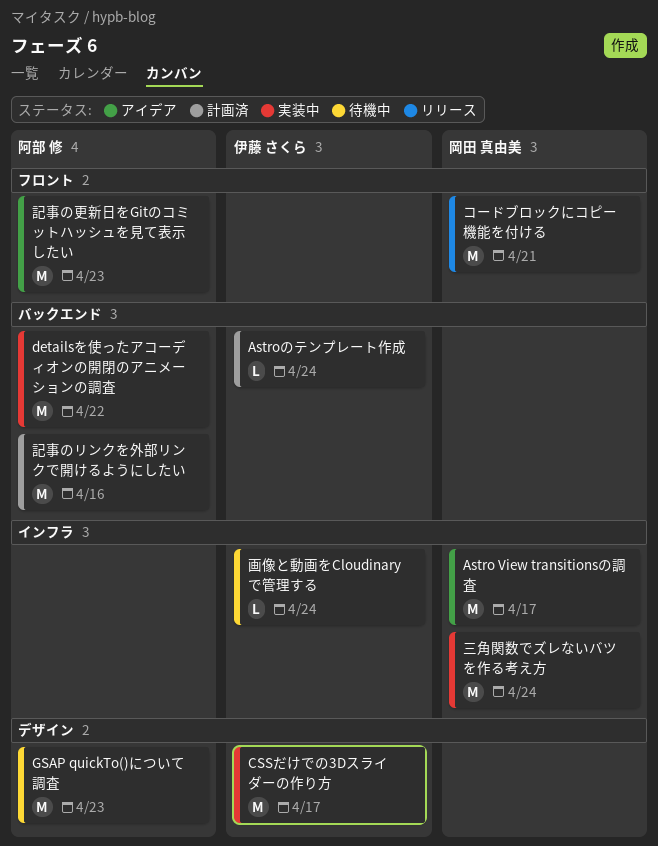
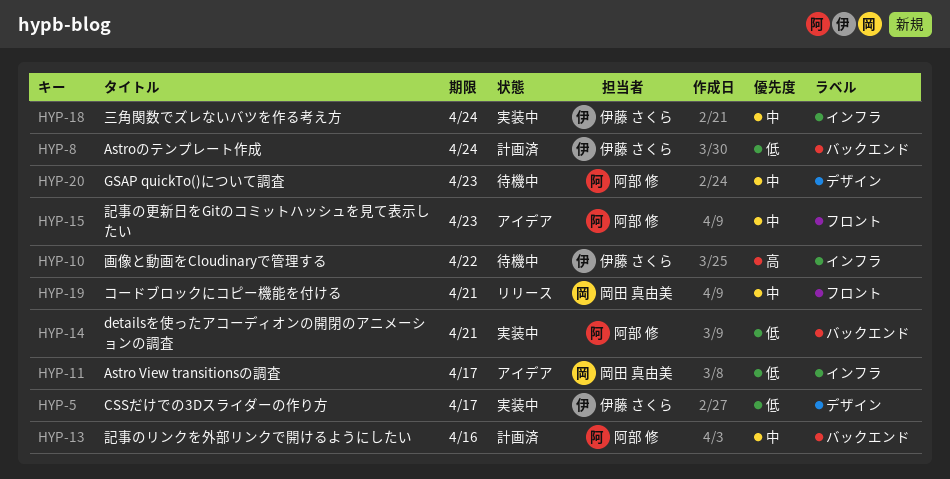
detailsを使ったアコーディオンの開閉のアニメーションの調査, due: Apr 22 -> Apr 21
三角関数でズレないバツを作る考え方, owner: 岡田 真由美 -> 伊藤 さくら
画像と動画をCloudinaryで管理する, due: Apr 24 -> Apr 22

